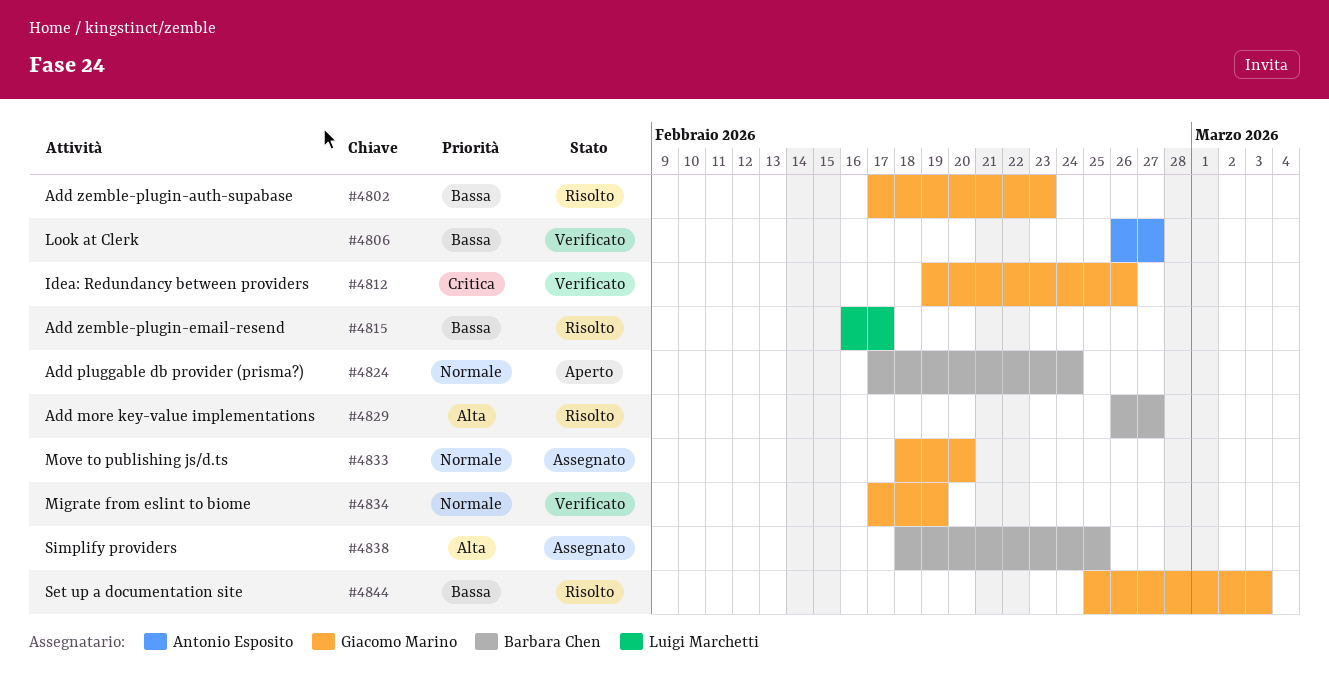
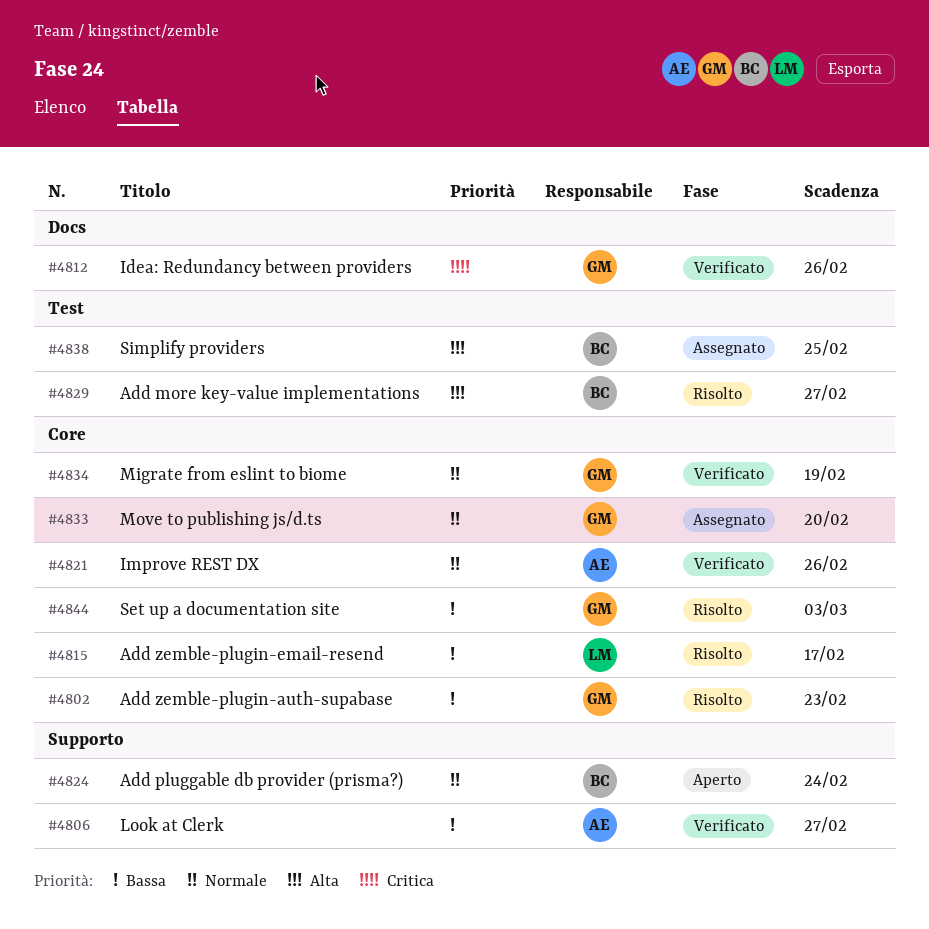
#4821: none -> present

